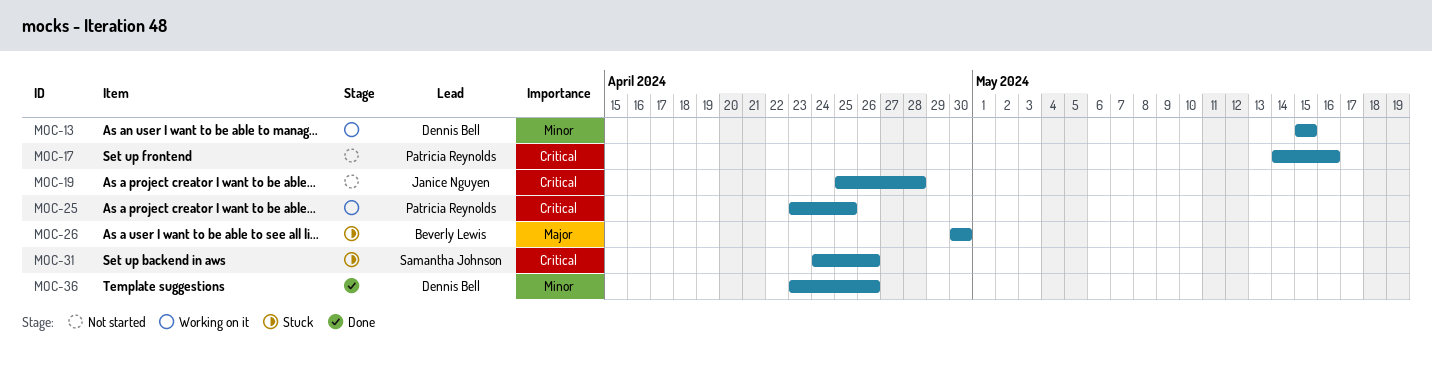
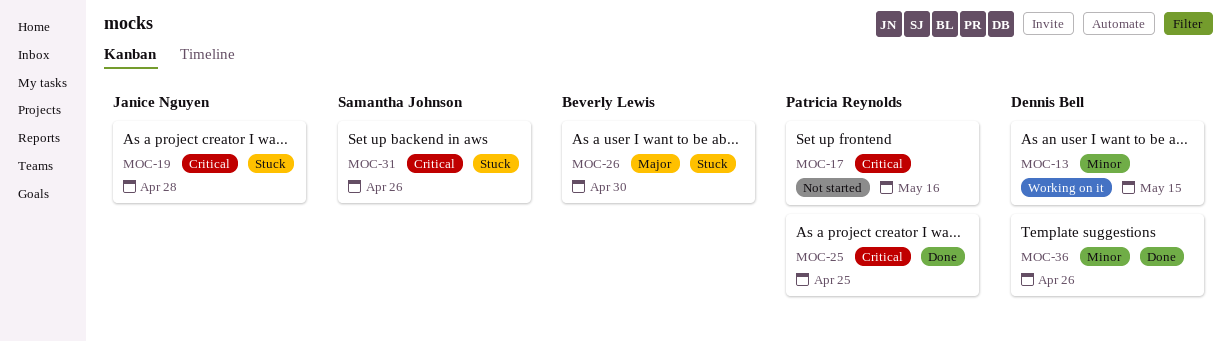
MOC-19, status: Not started -> Stuck
MOC-25, status: Working on it -> Done

